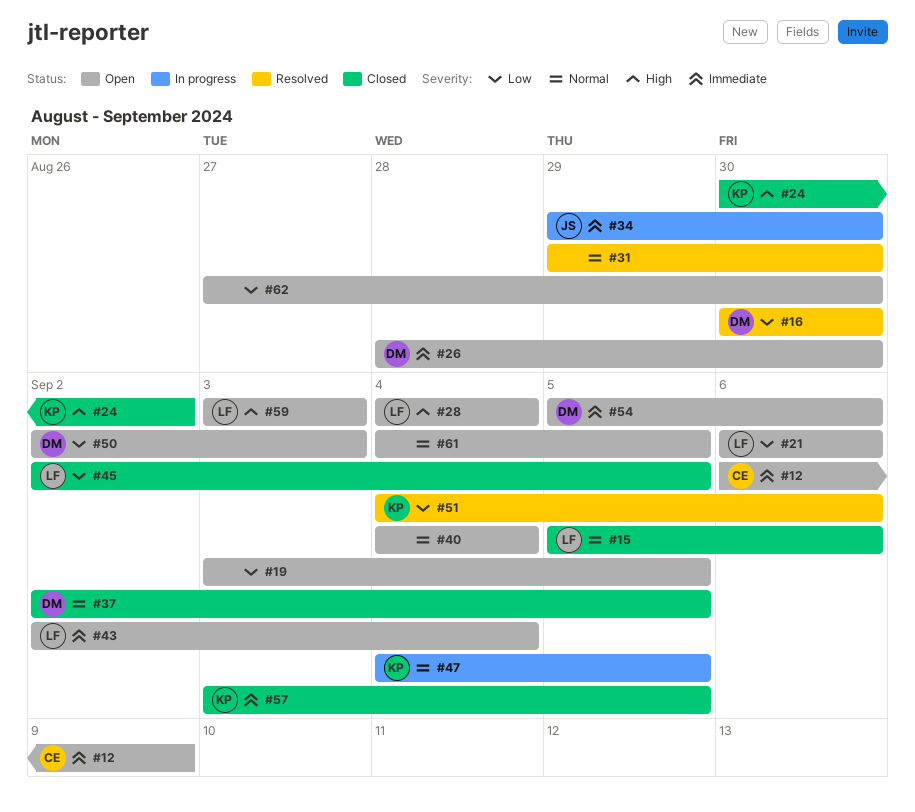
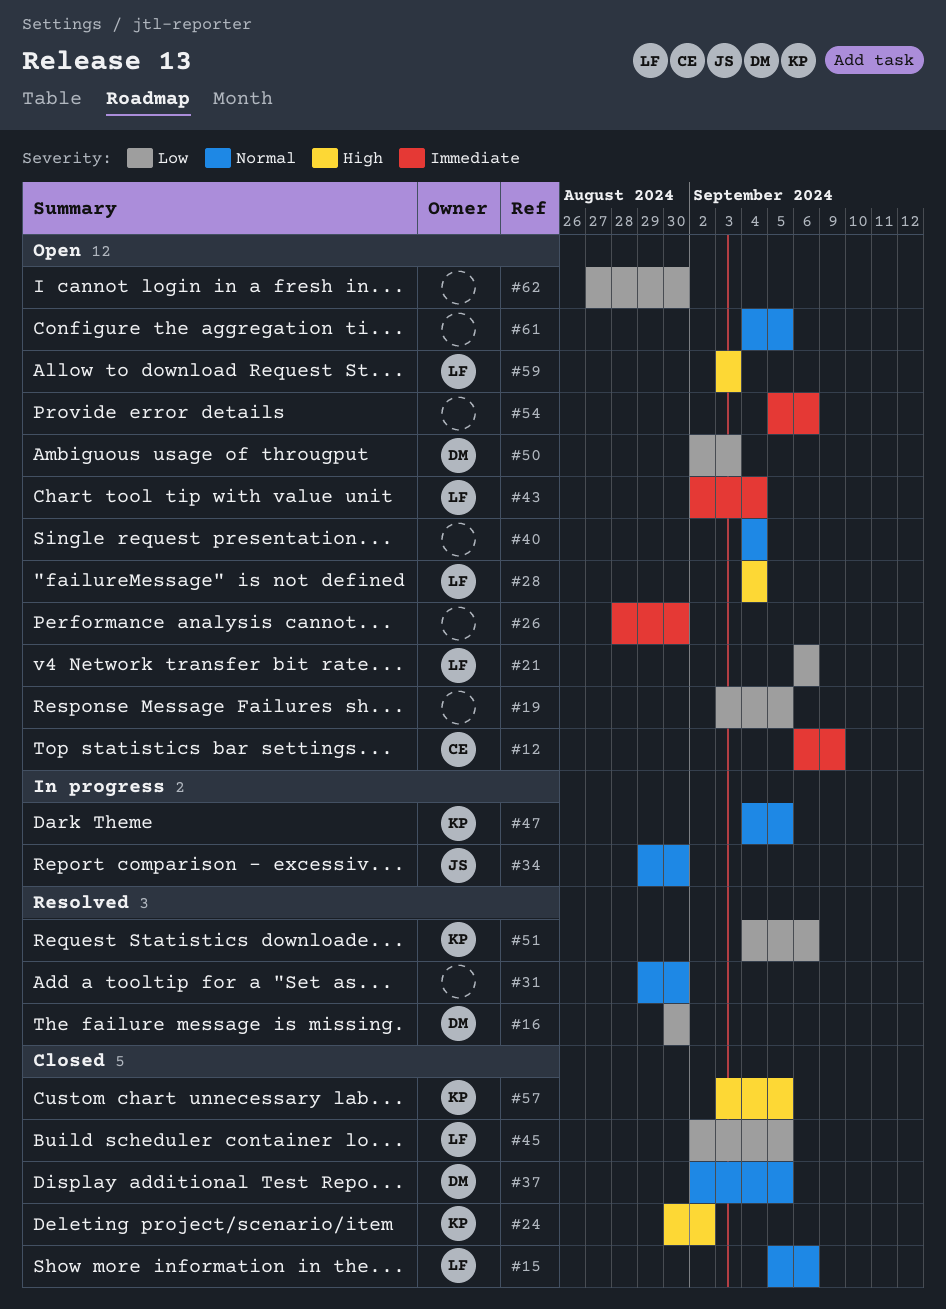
#26, owner: DM -> none
#34, priority: Immediate -> Normal
#54, owner: DM -> none
#57, priority: Immediate -> High

